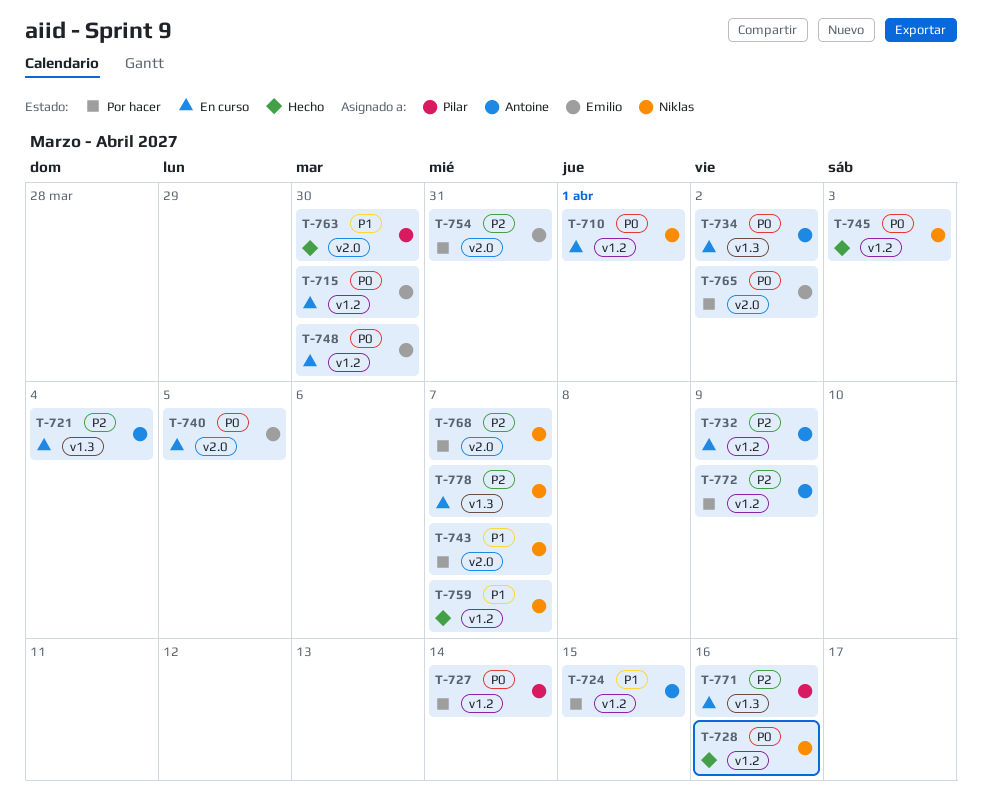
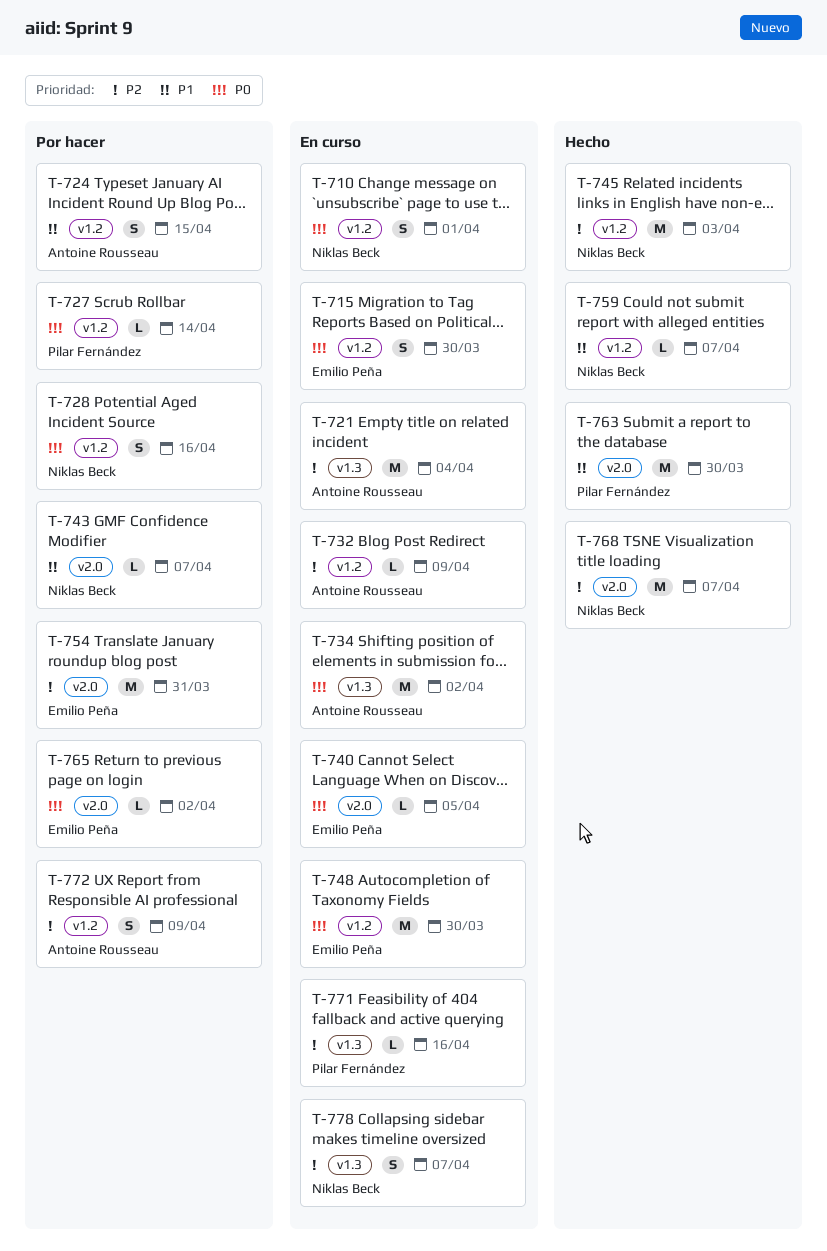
T-728, status: Hecho -> Por hacer
T-745, priority: P0 -> P2
T-768, status: Por hacer -> Hecho

